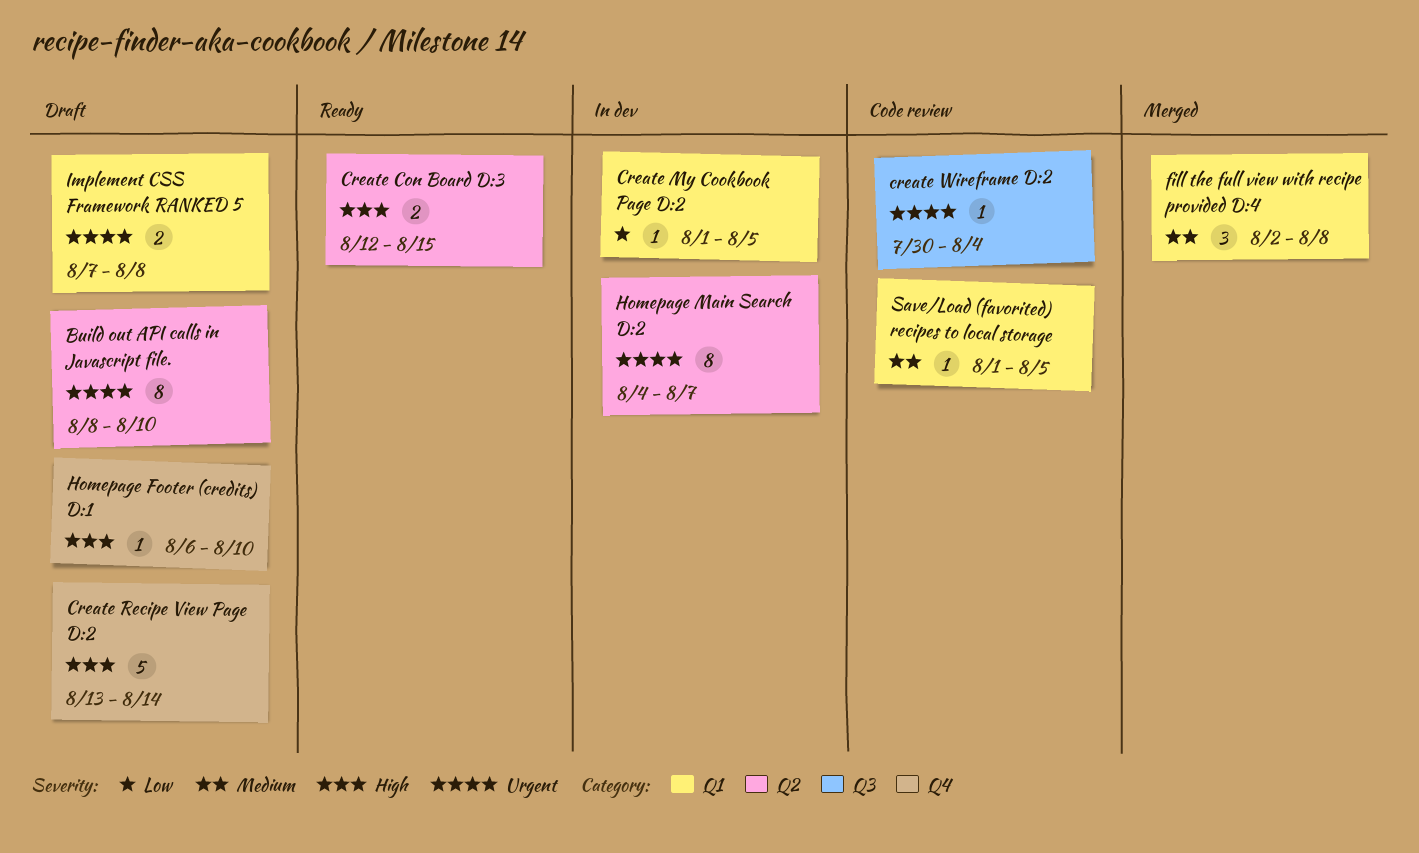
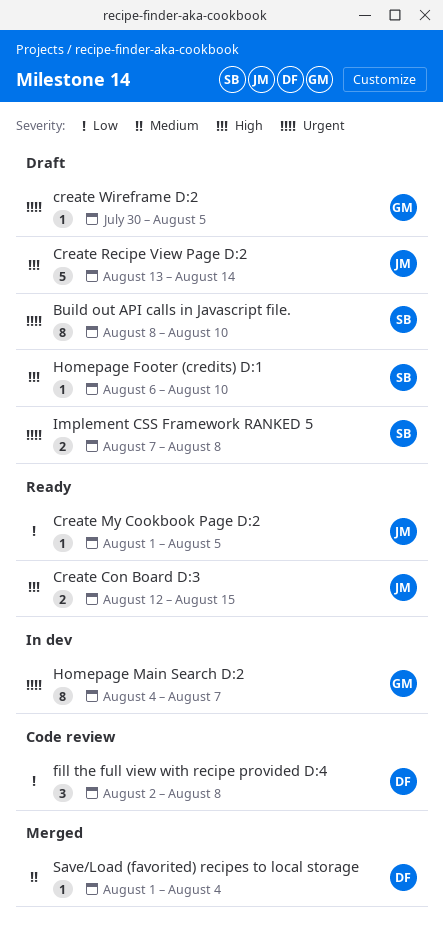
Create My Cookbook Page D:2, status: In dev -> Ready
create Wireframe D:2, status: Code review -> Draft
create Wireframe D:2, due: Aug 4 -> Aug 5
fill the full view with recipe provided D:4, status: Merged -> Code review
fill the full view with recipe provided D:4, priority: Medium -> Low
Save/Load (favorited) recipes to local storage, status: Code review -> Merged
Save/Load (favorited) recipes to local storage, due: Aug 5 -> Aug 4

